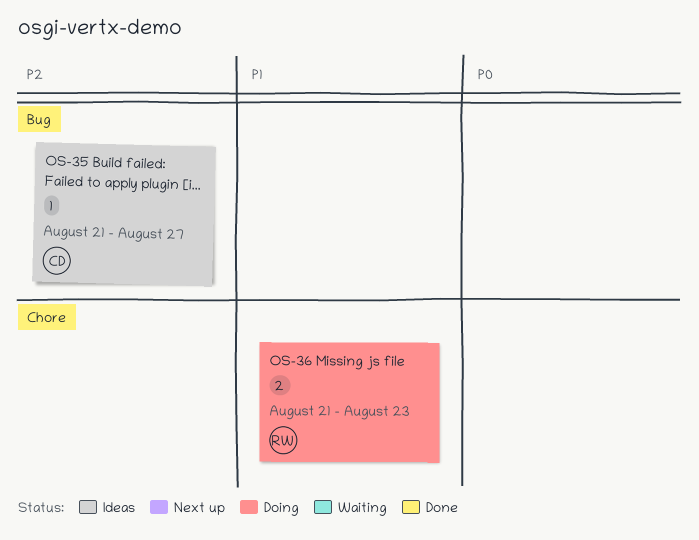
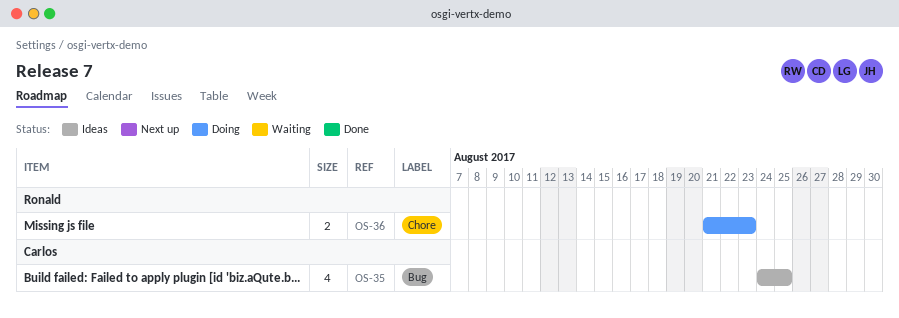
OS-35, estimate: 1 -> 4
OS-35, start: Aug 21 -> Aug 24
OS-35, due: Aug 27 -> Aug 25

